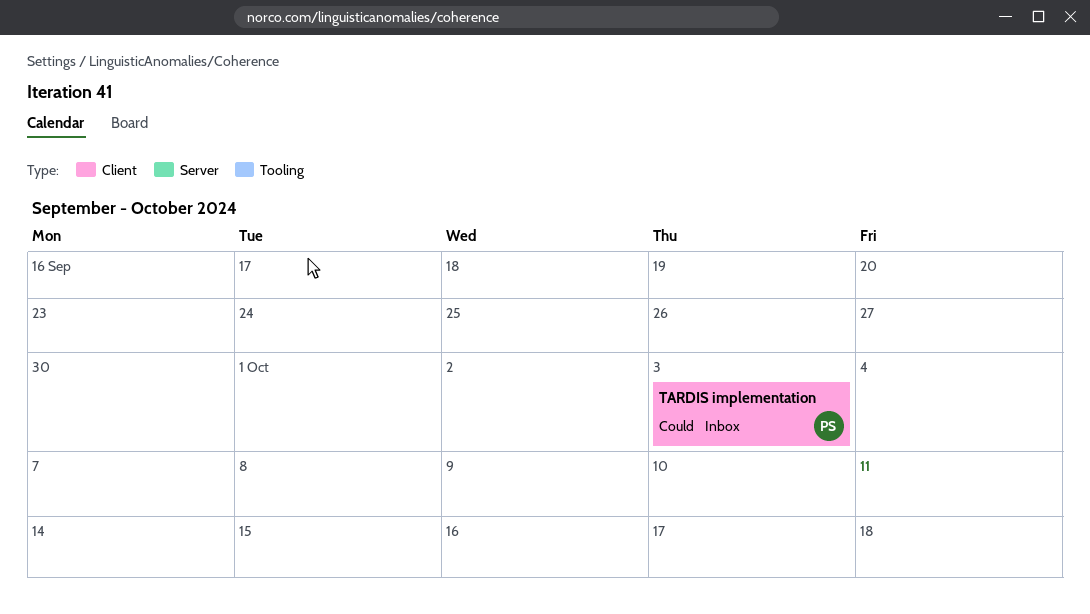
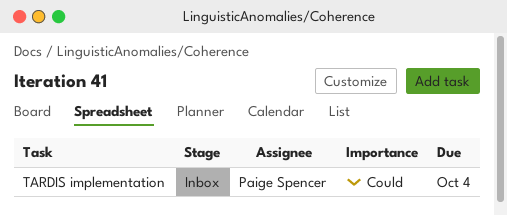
TARDIS implementation, due: Oct 3 -> Oct 4

